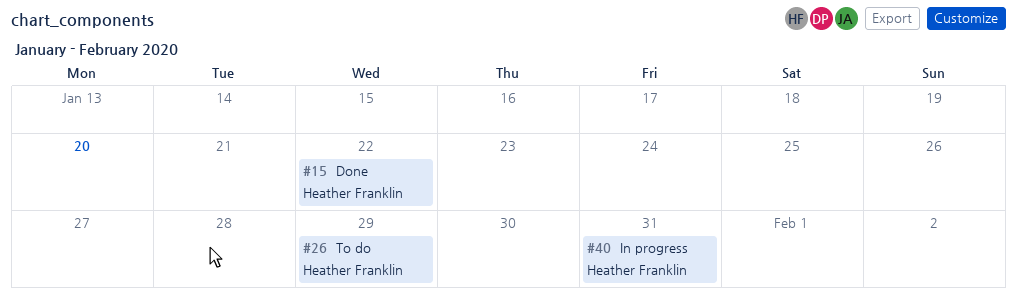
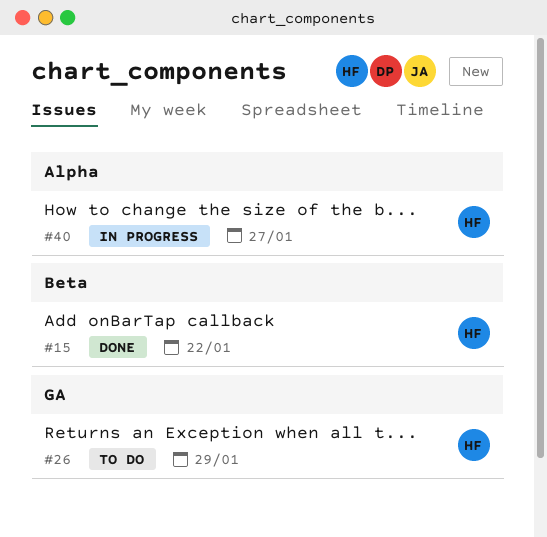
#40, due: Jan 31 -> Jan 27

